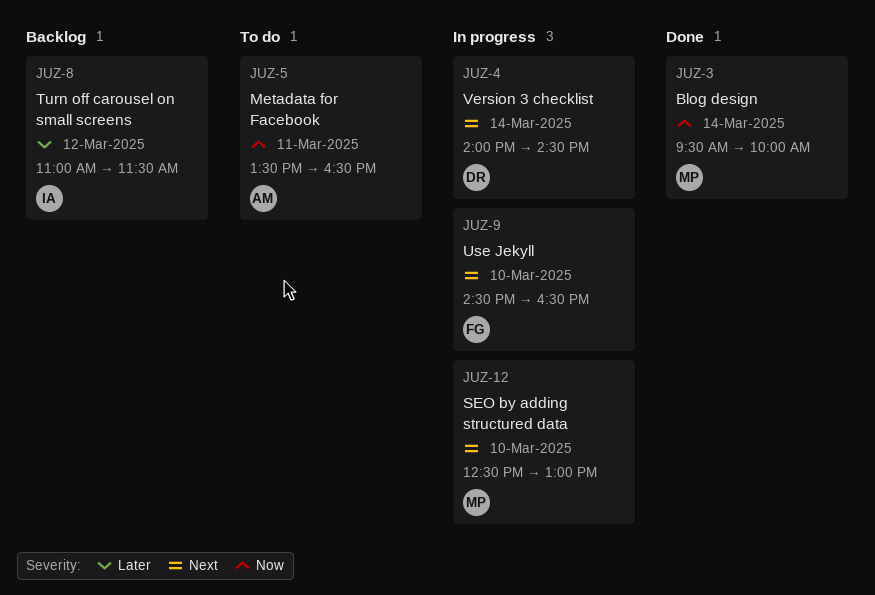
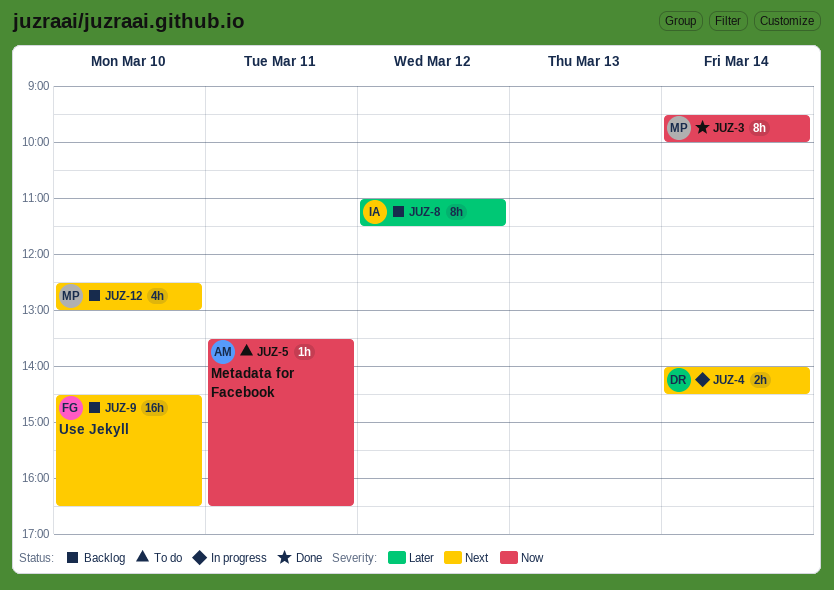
JUZ-9, status: In progress -> Backlog
JUZ-12, status: In progress -> Backlog

